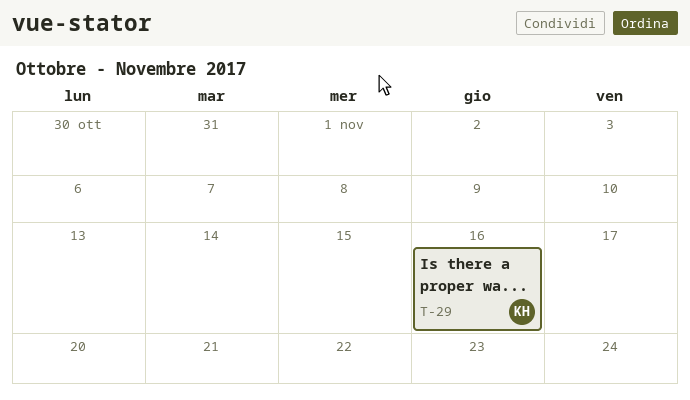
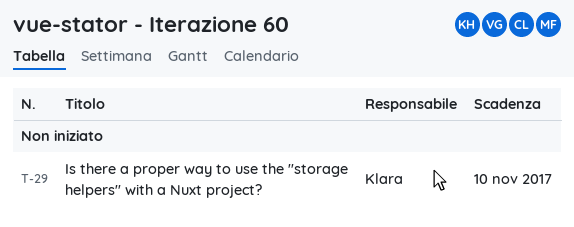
T-29, due: Nov 16 -> Nov 10

